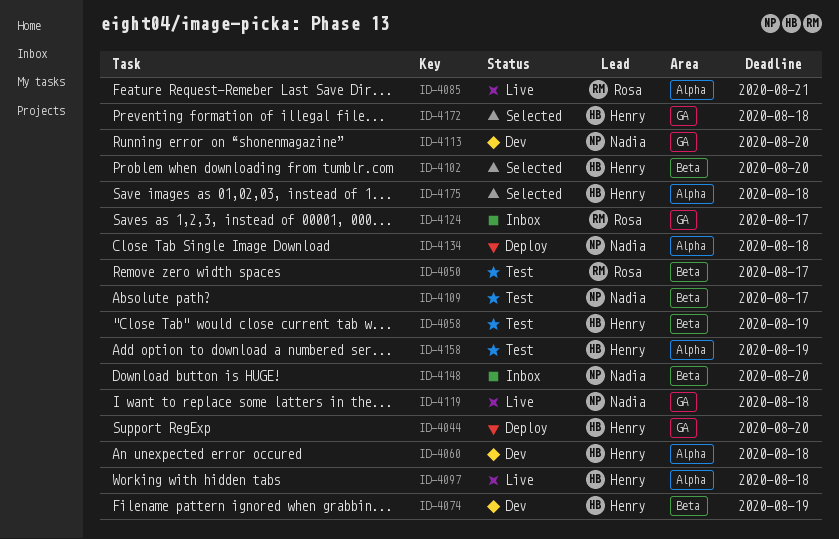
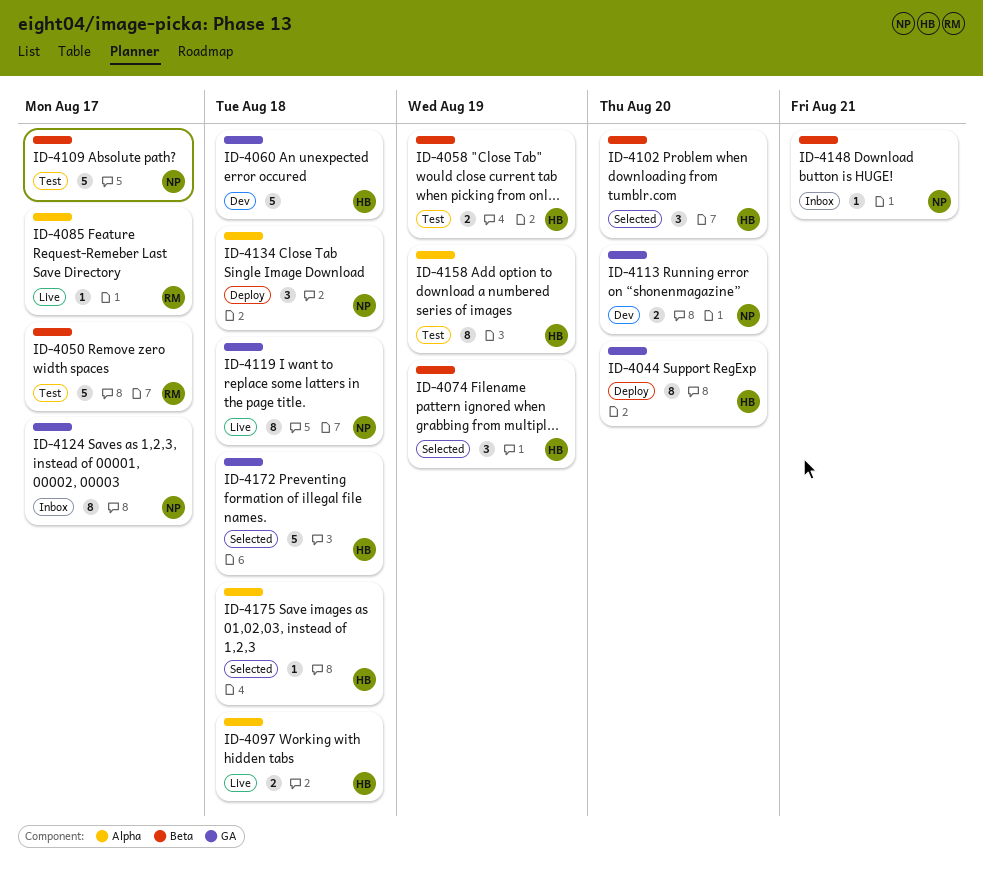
ID-4060, label: Alpha -> GA
ID-4074, status: Dev -> Selected
ID-4085, due: Aug 21 -> Aug 17
ID-4124, owner: Rosa -> Nadia
ID-4148, due: Aug 20 -> Aug 21

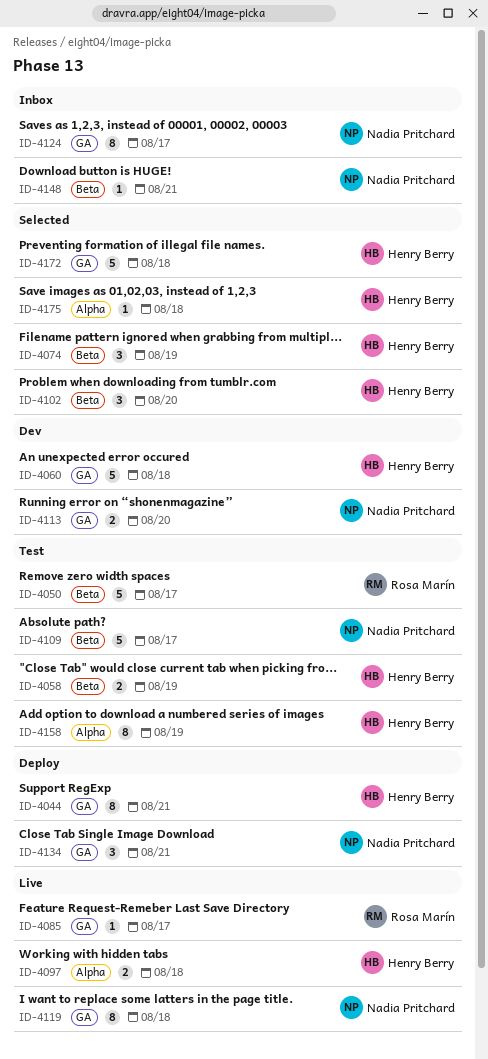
ID-4044, due: Aug 20 -> Aug 21
ID-4085, label: Alpha -> GA
ID-4134, label: Alpha -> GA
ID-4134, due: Aug 18 -> Aug 21

